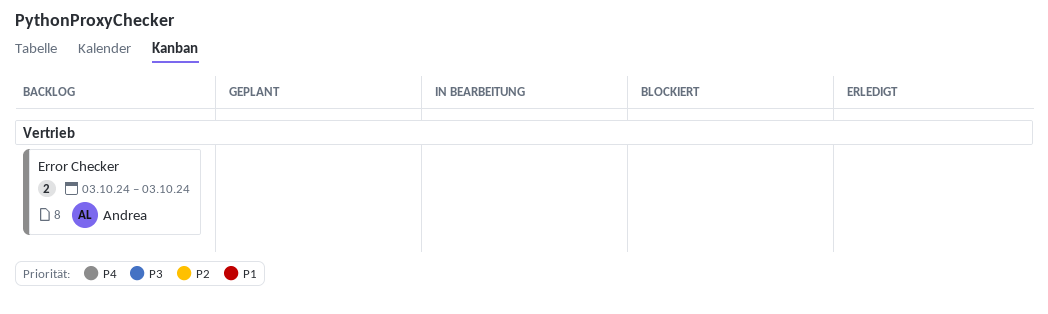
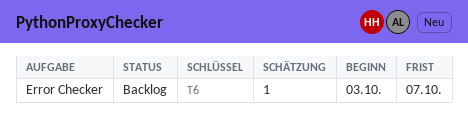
Error Checker, estimate: 2 -> 1
Error Checker, due: Oct 3 -> Oct 7

